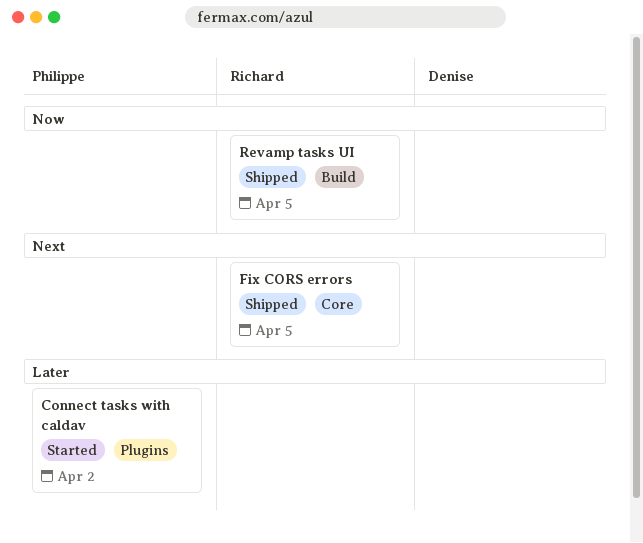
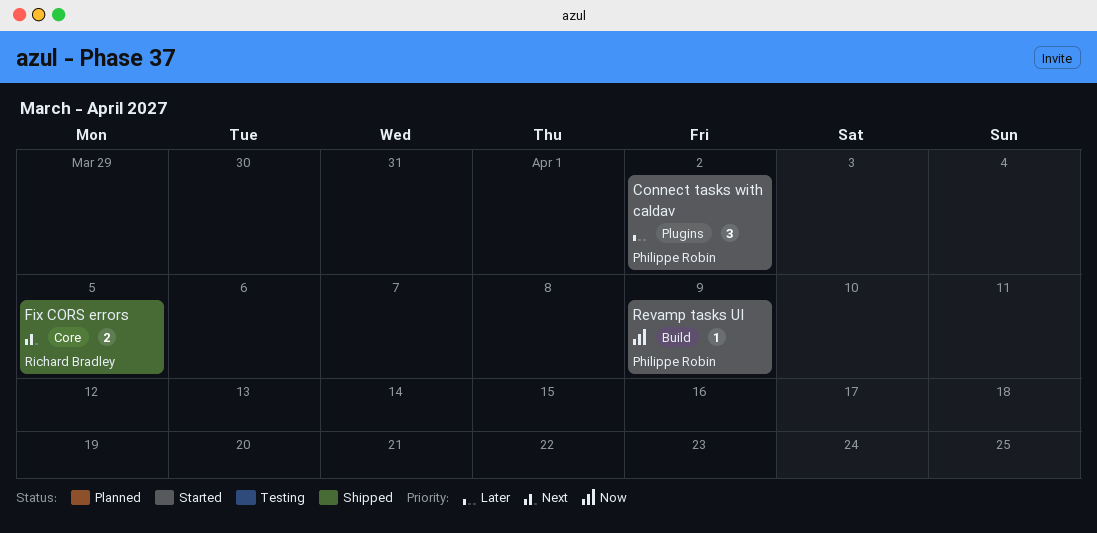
Revamp tasks UI, status: Shipped -> Started
Revamp tasks UI, owner: Richard Bradley -> Philippe Robin
Revamp tasks UI, due: Apr 5 -> Apr 9

